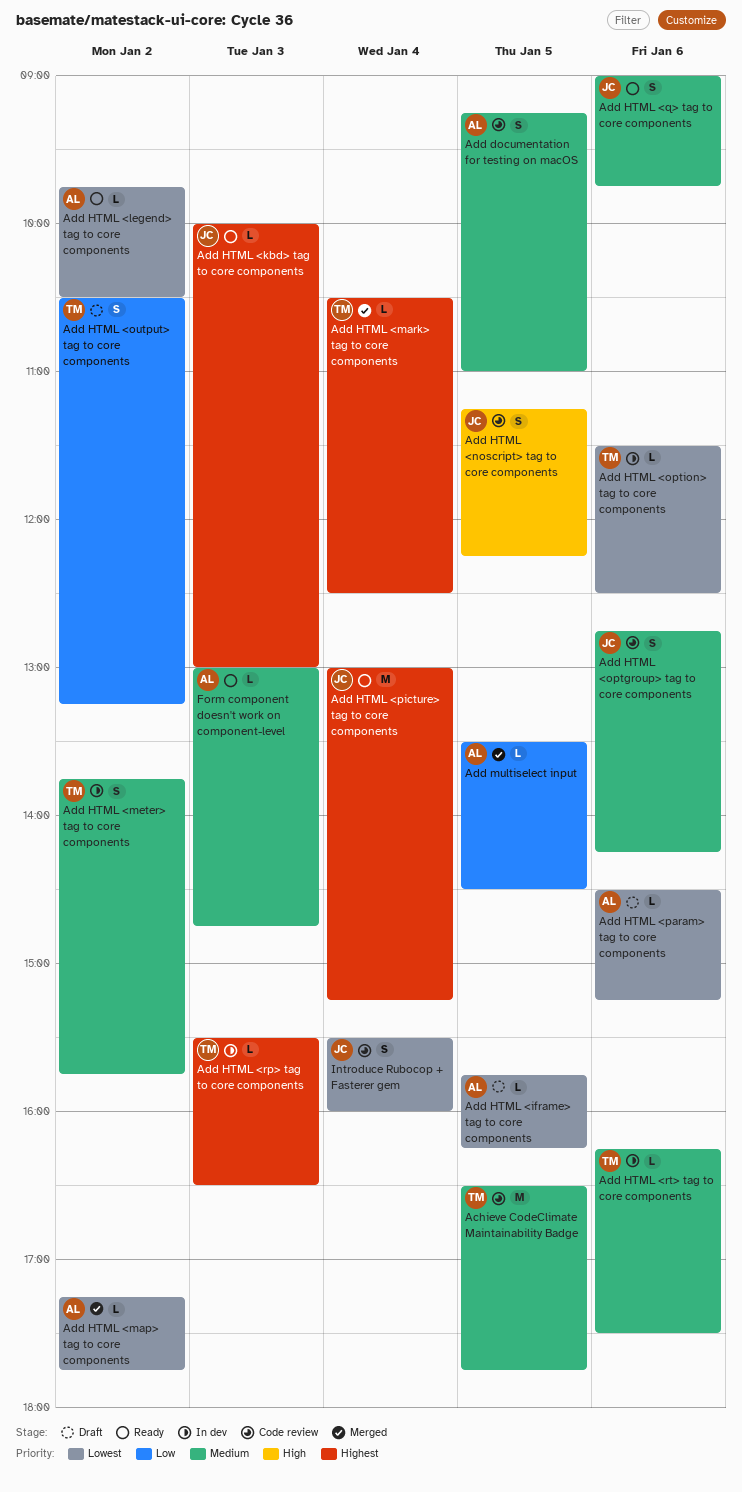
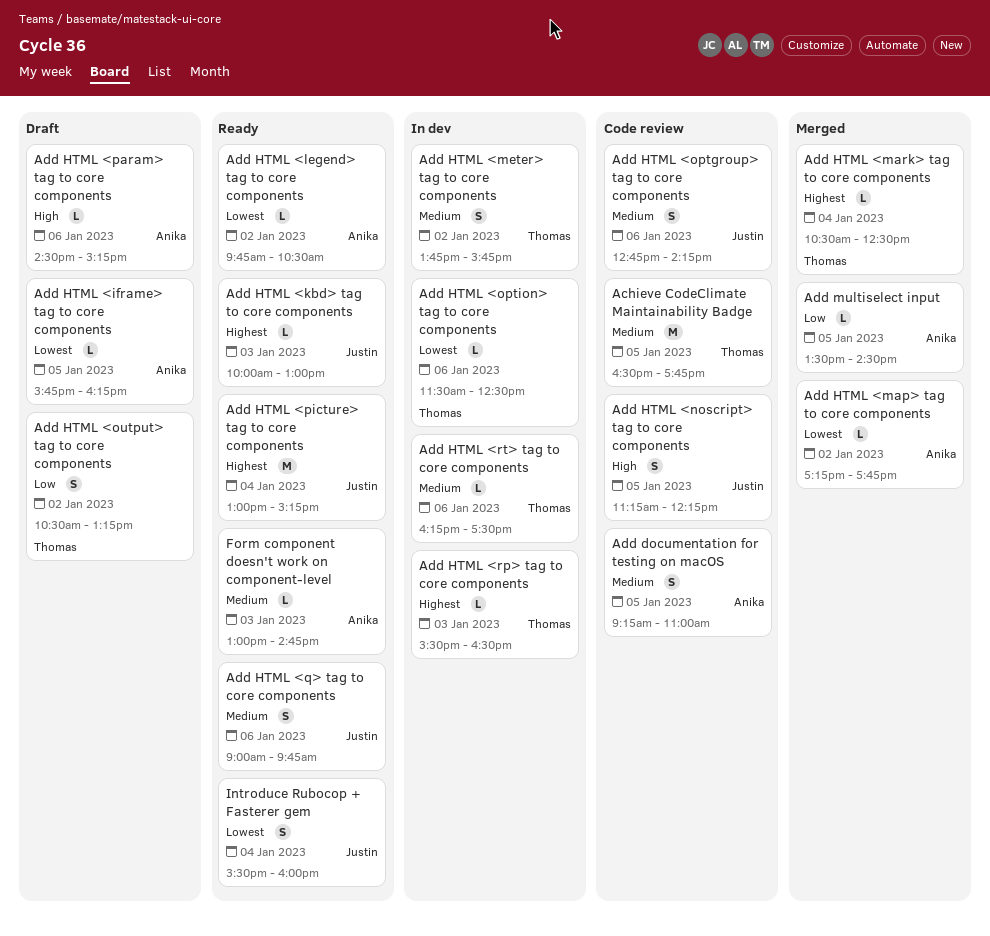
Add HTML <param> tag to core components, priority: Lowest -> High
Introduce Rubocop + Fasterer gem, status: Code review -> Ready

